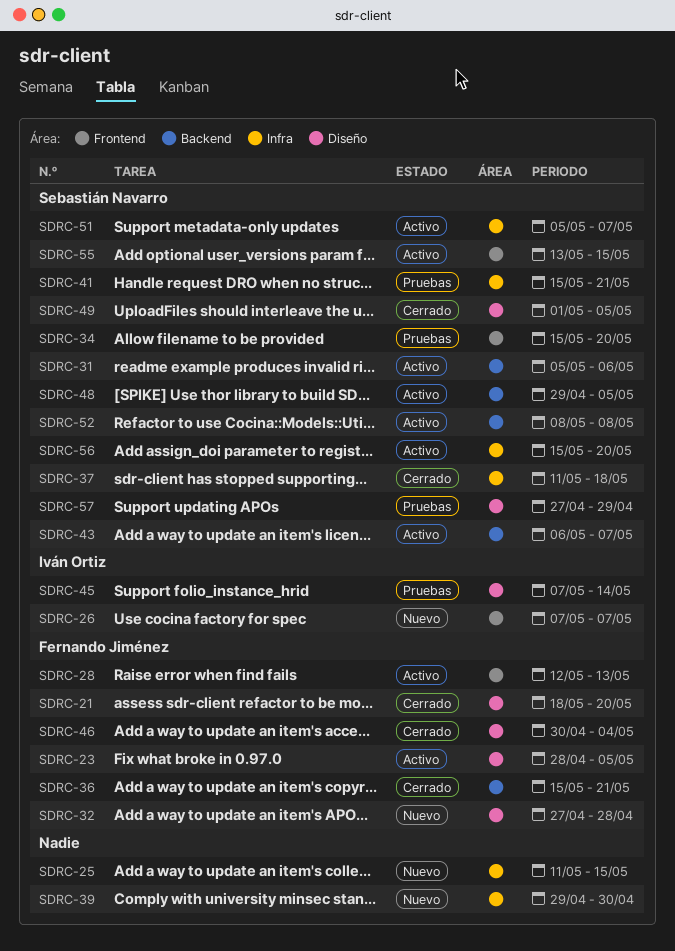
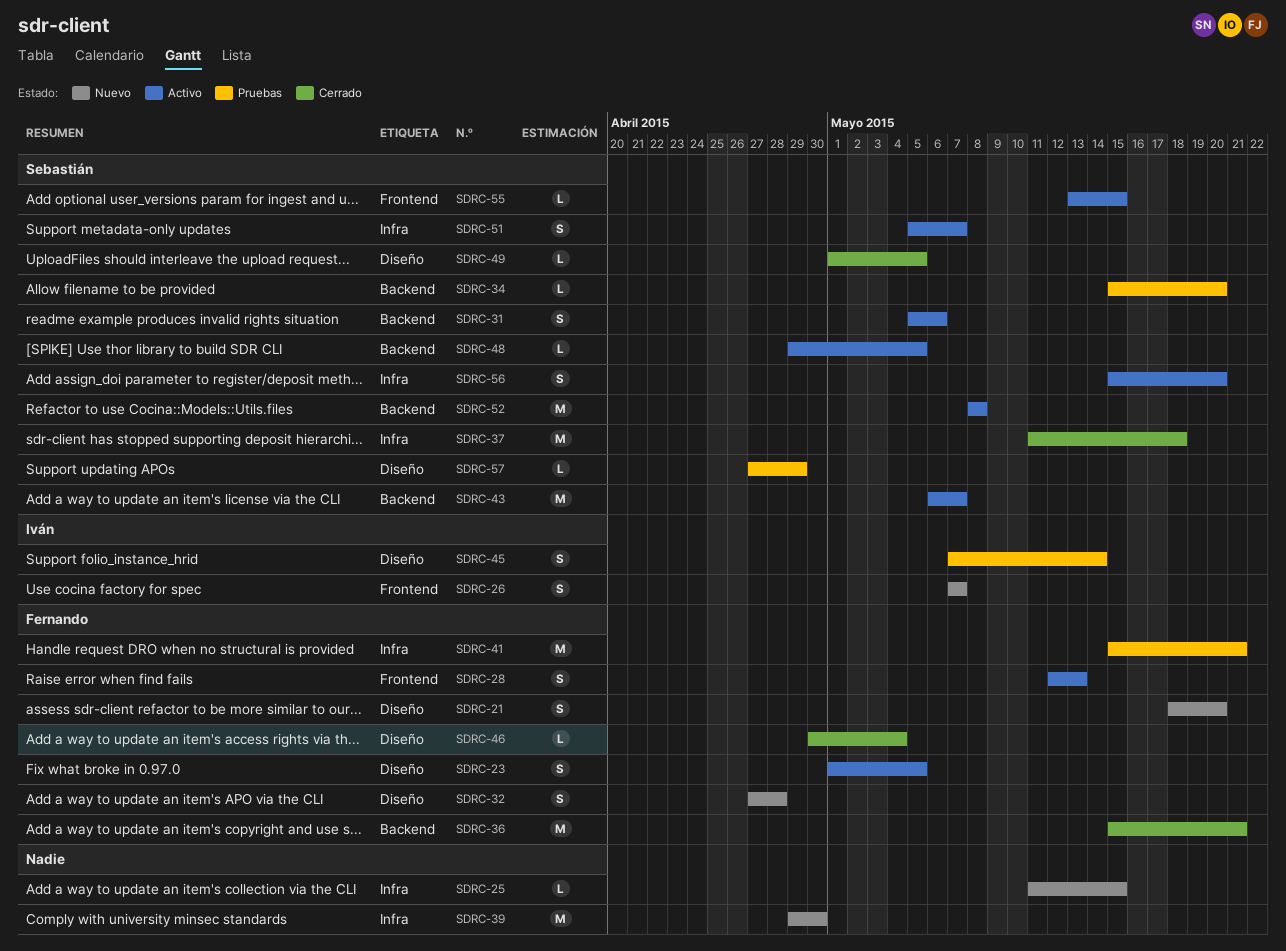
SDRC-21, status: Cerrado -> Nuevo
SDRC-23, start: Apr 28 -> May 1
SDRC-34, label: Frontend -> Backend
SDRC-41, owner: Sebastián Navarro -> Fernando Jiménez

